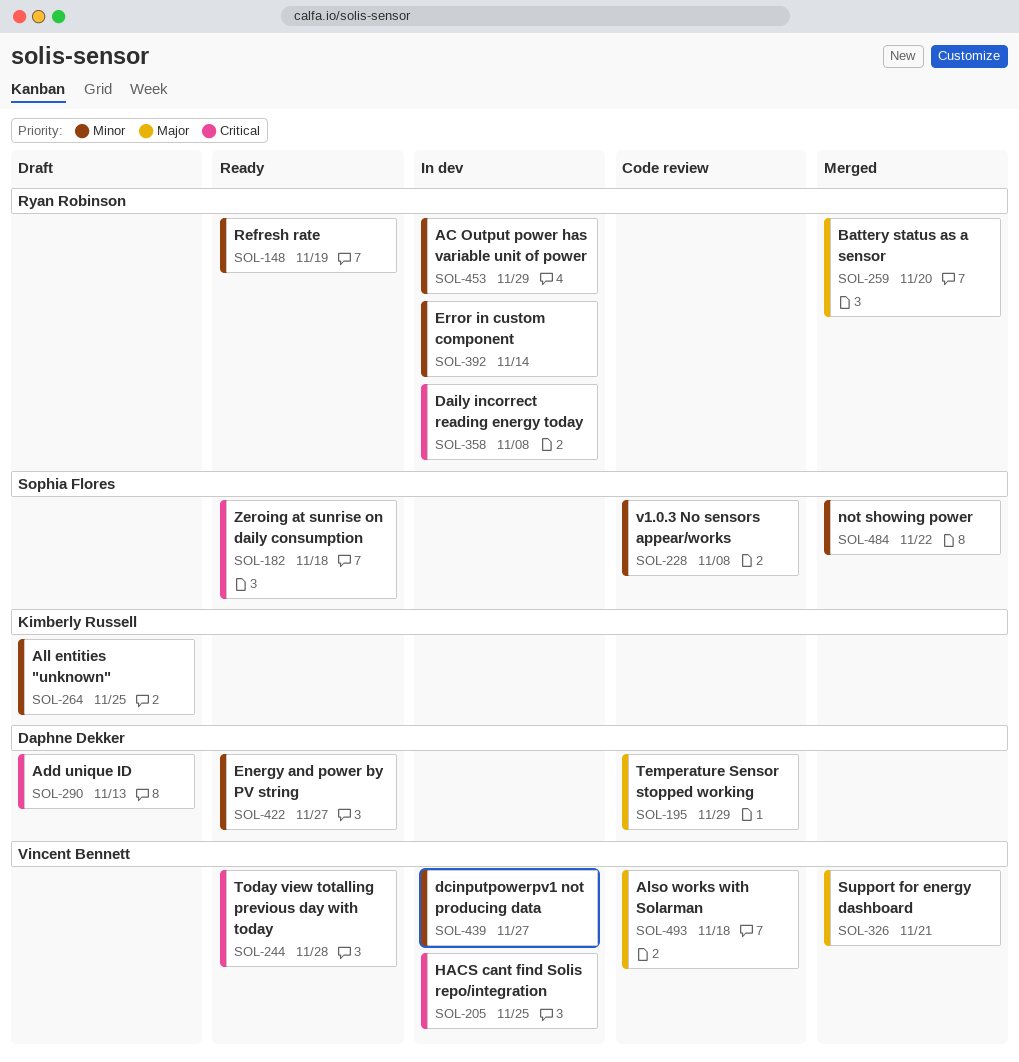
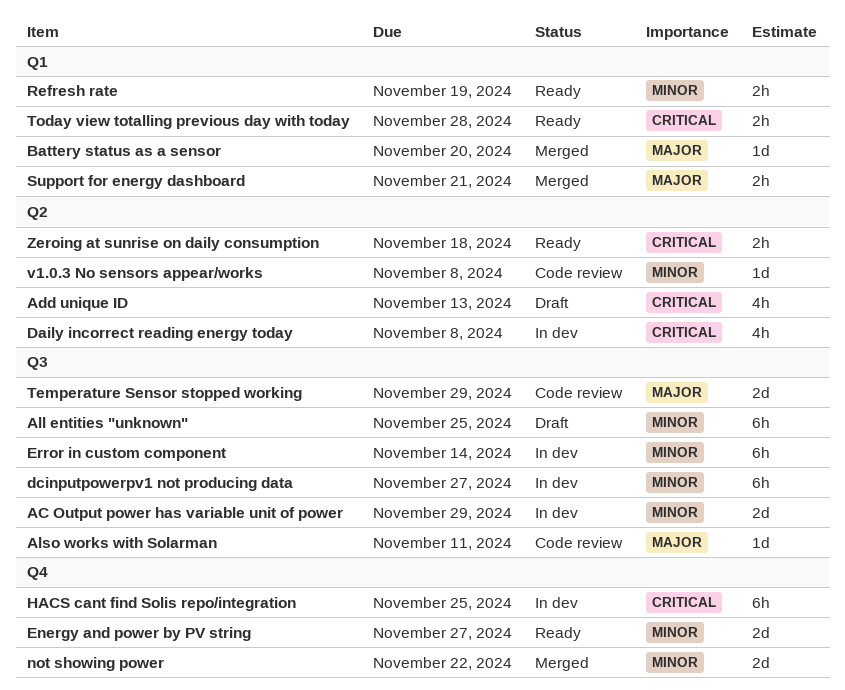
Also works with Solarman, due: Nov 18 -> Nov 11

